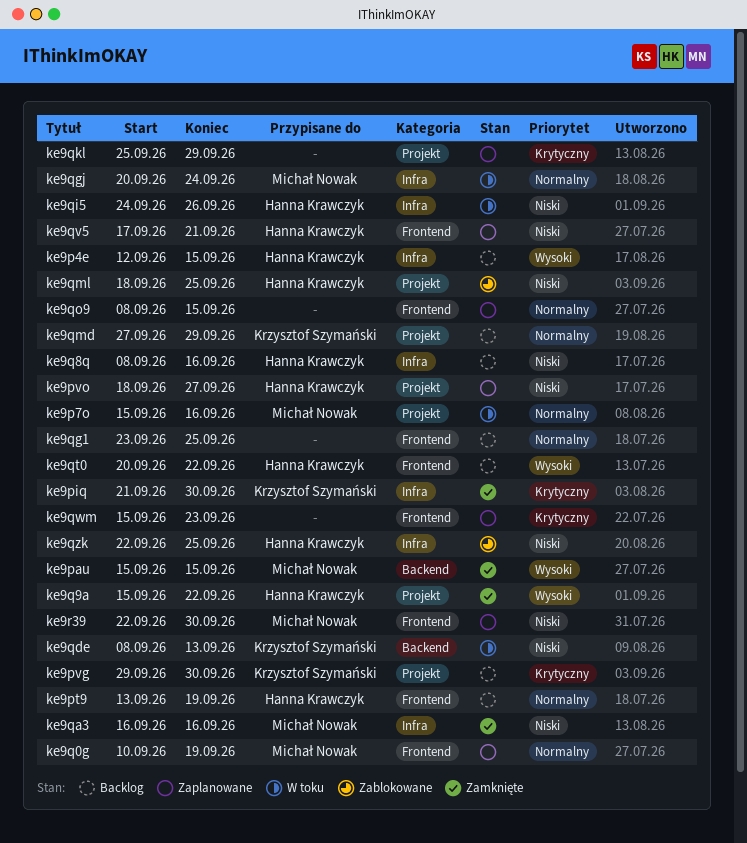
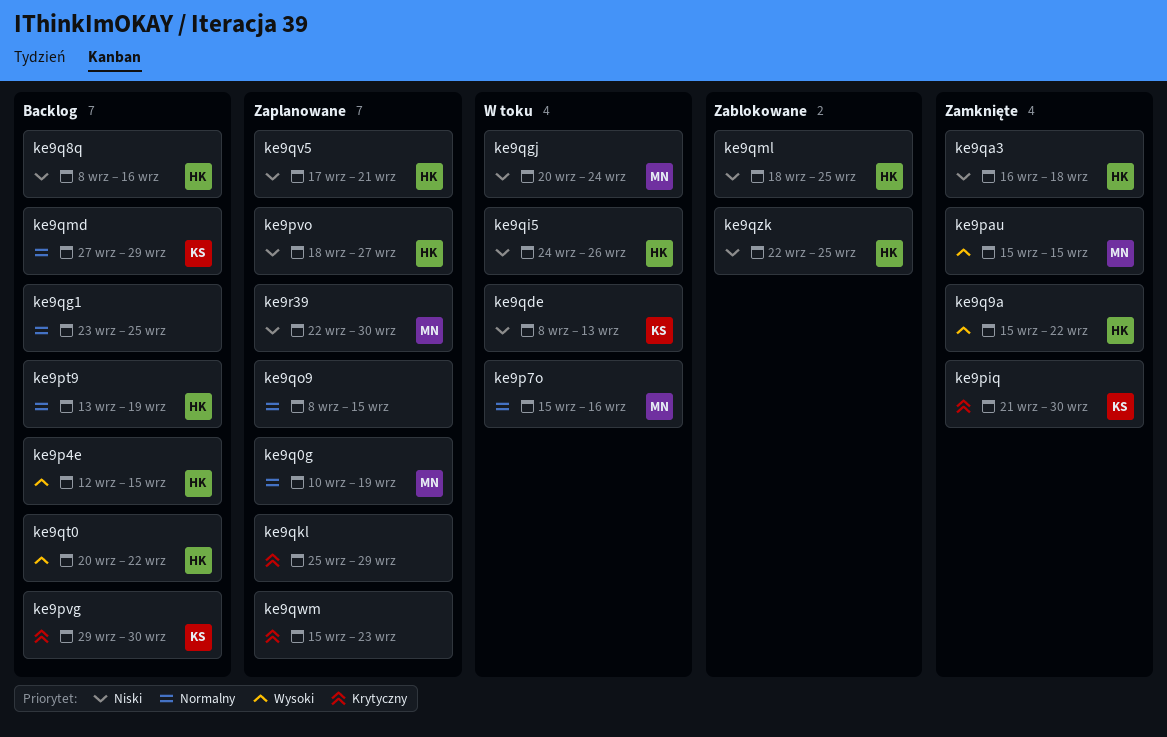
ke9qa3, owner: Michał Nowak -> Hanna Krawczyk
ke9qa3, due: Sep 16 -> Sep 18
ke9qgj, priority: Normalny -> Niski

